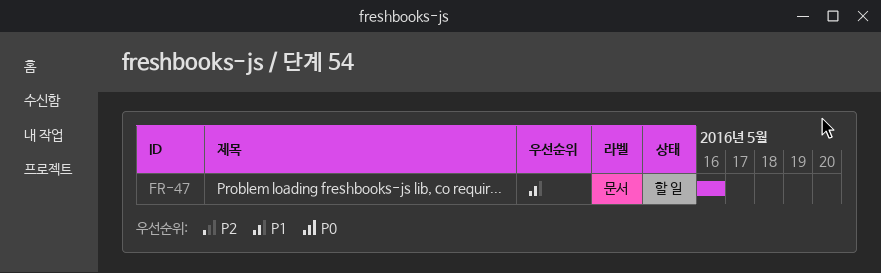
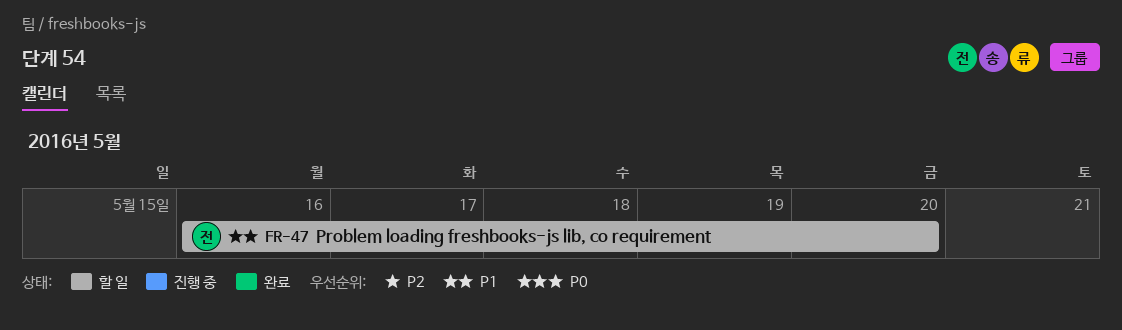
FR-47, due: May 16 -> May 20

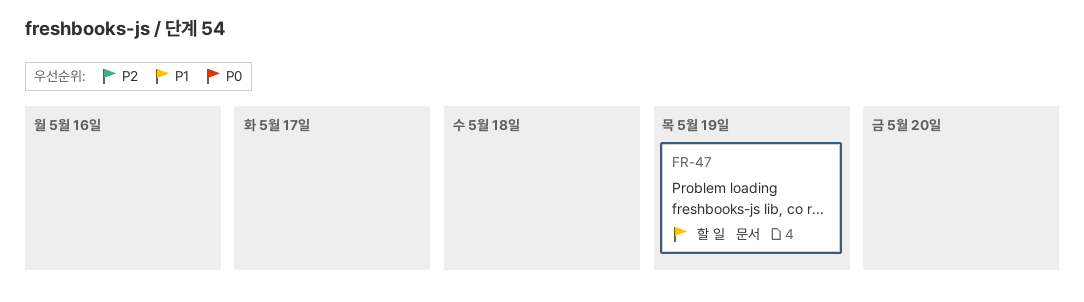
FR-47, due: May 20 -> May 19

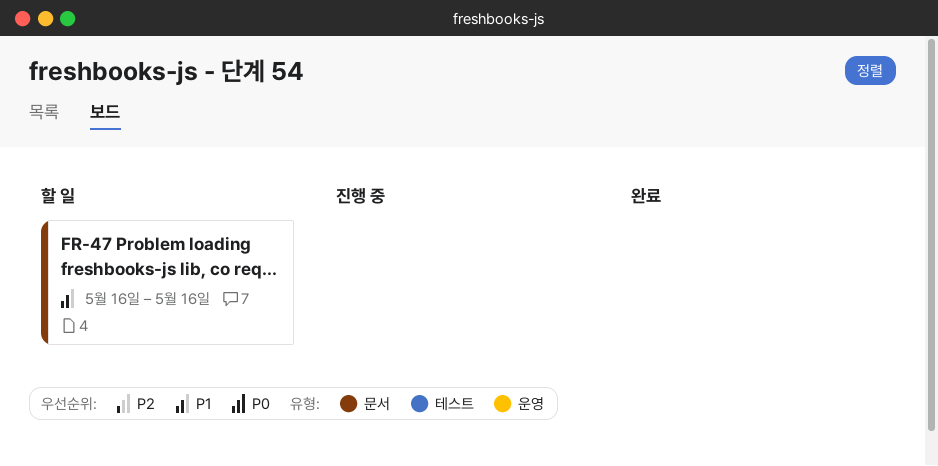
FR-47, due: May 19 -> May 16

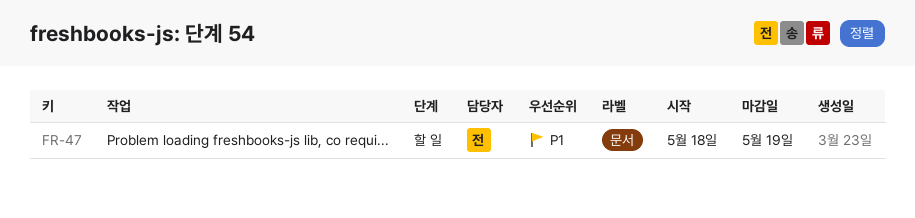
FR-47, start: May 16 -> May 18
FR-47, due: May 16 -> May 19

